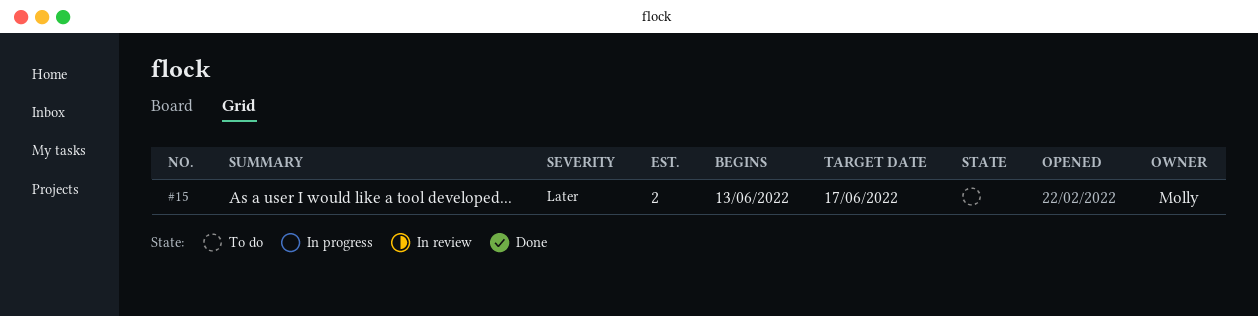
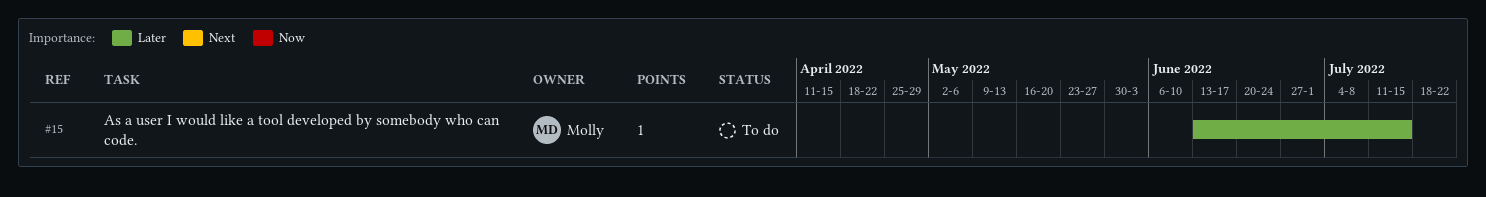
#15, estimate: 2 -> 1
#15, due: Jun 17 -> Jul 15

